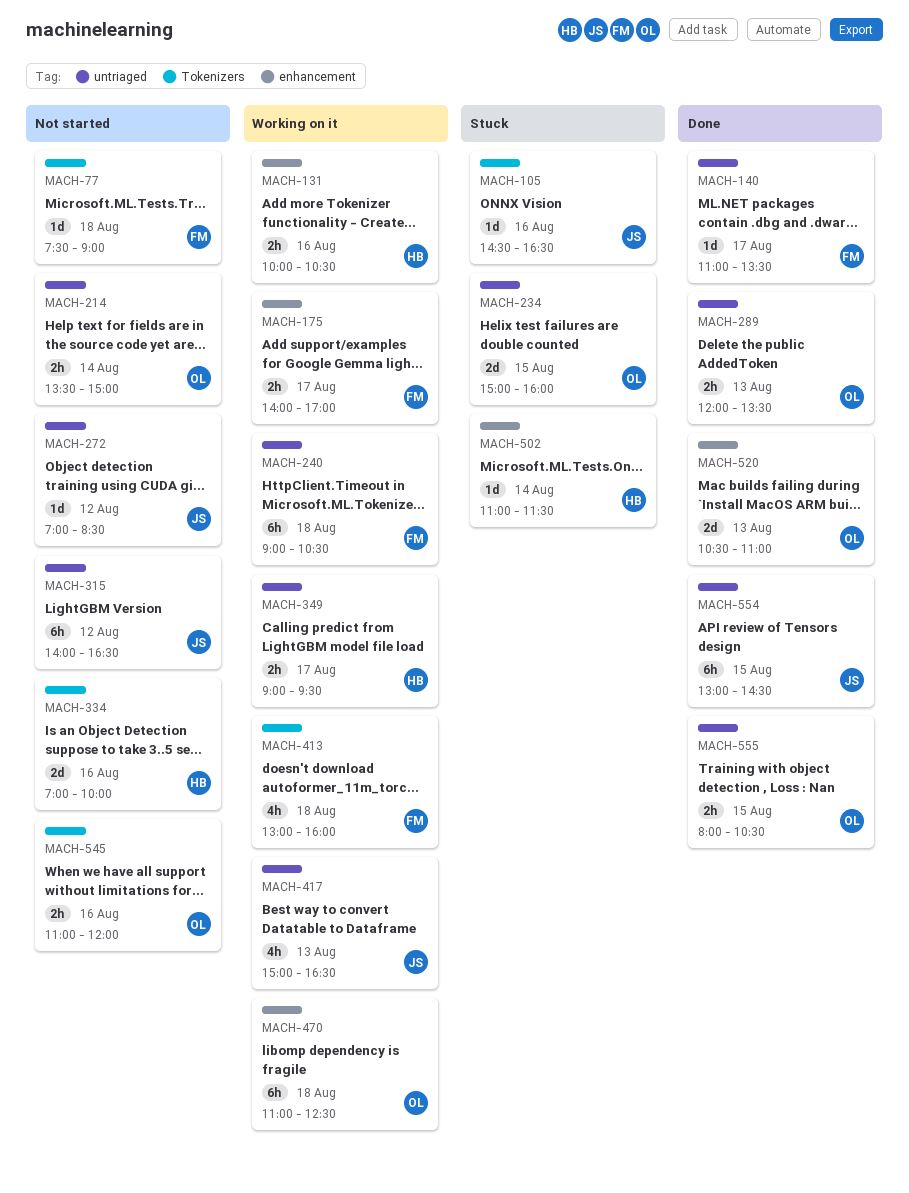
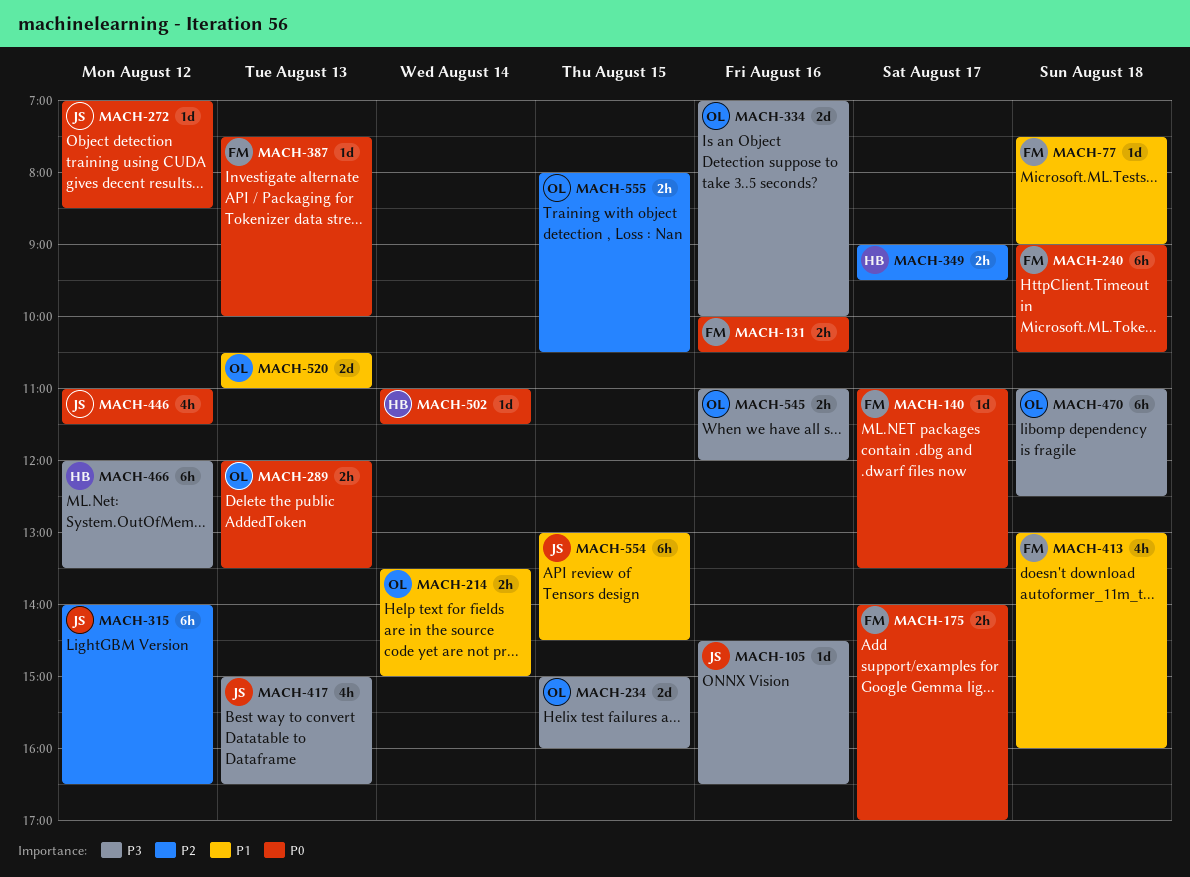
MACH-131, owner: HB -> FM
MACH-334, owner: HB -> OL
MACH-387: none -> present
MACH-446: none -> present
MACH-466: none -> present

